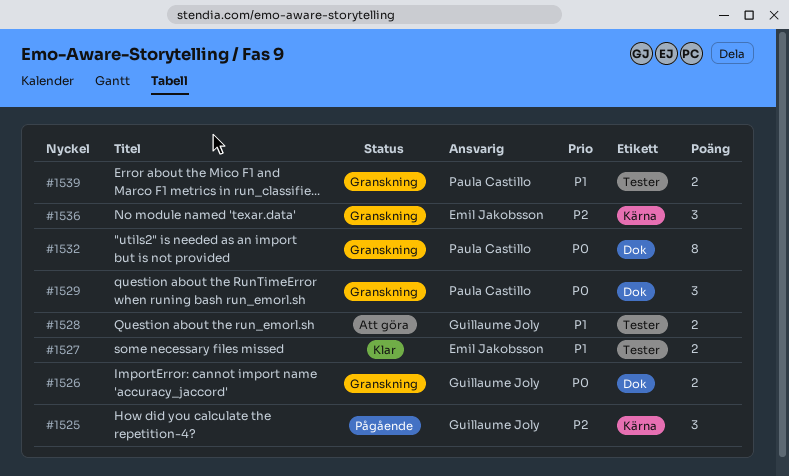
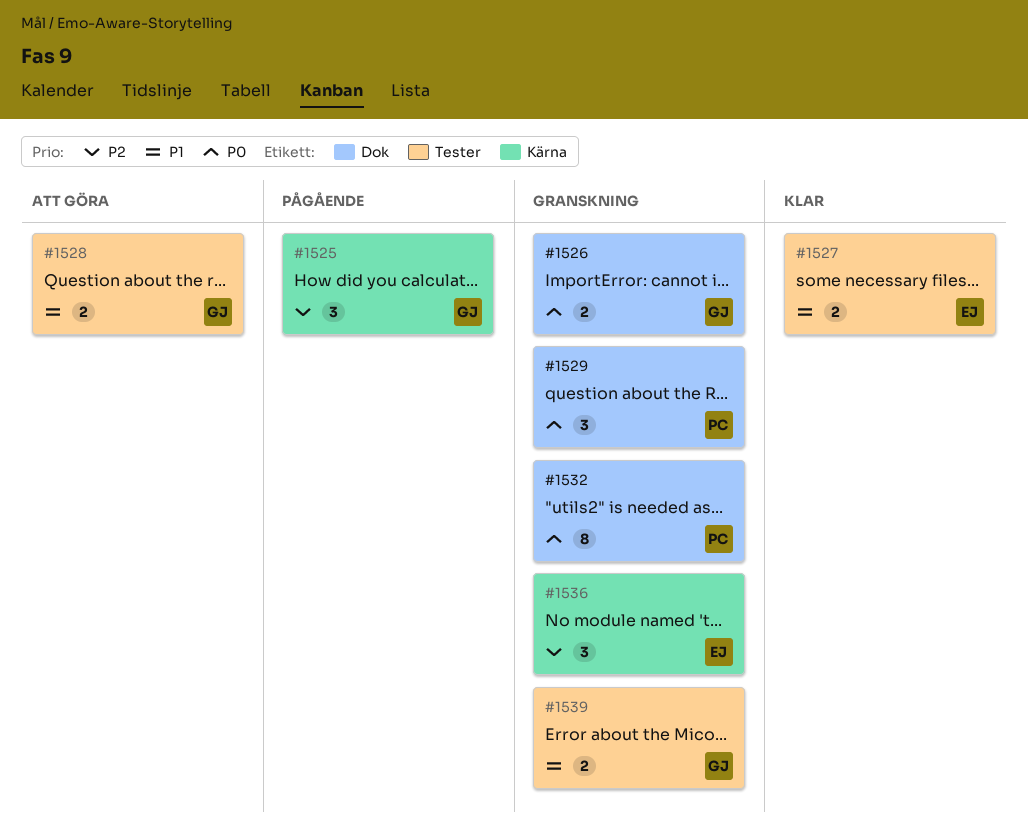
#1539, owner: Paula Castillo -> Guillaume Joly

